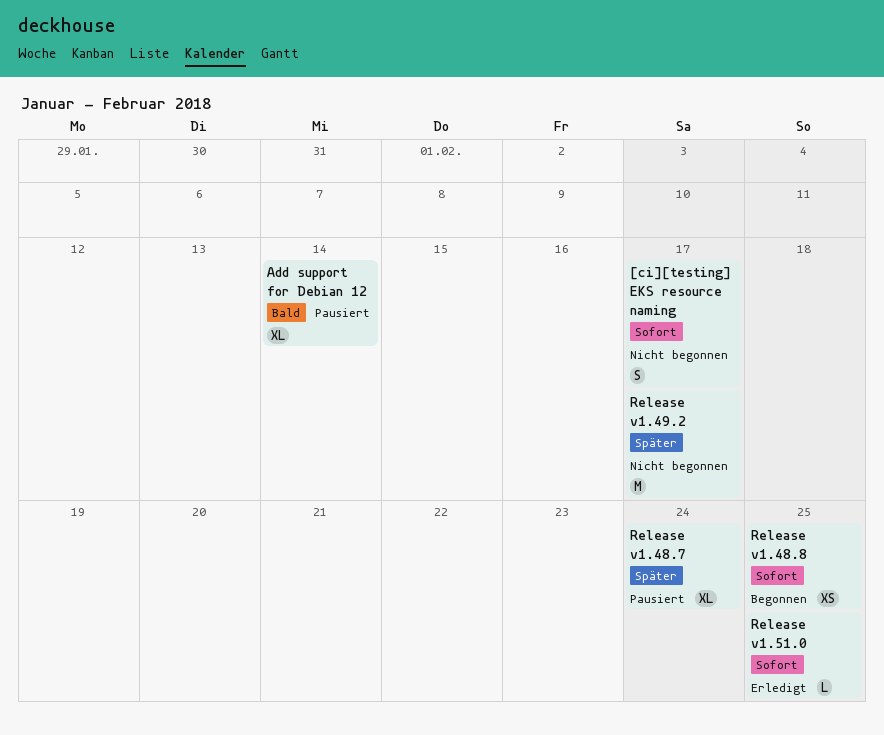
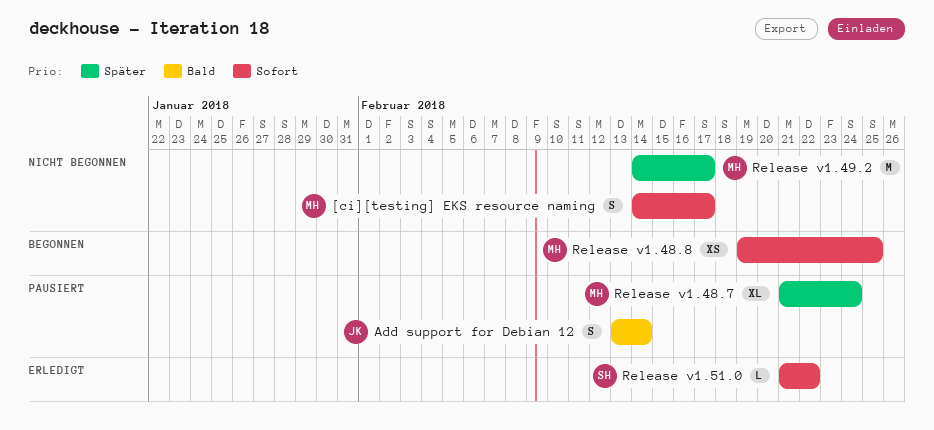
Add support for Debian 12, estimate: XL -> S
Release v1.51.0, due: Feb 25 -> Feb 22

